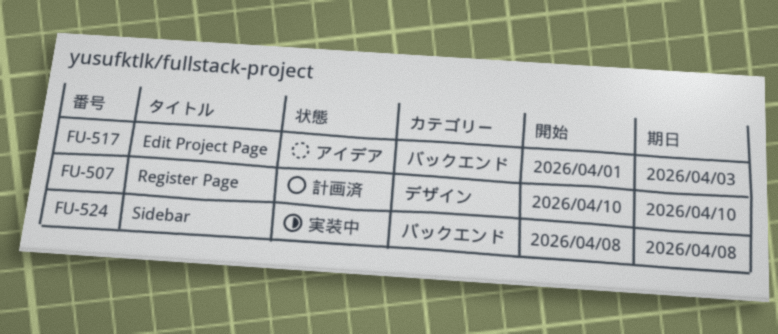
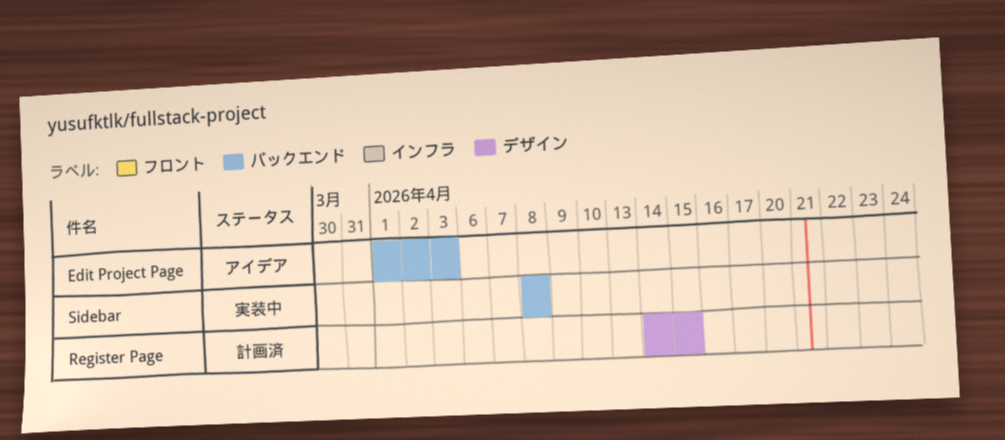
Register Page, start: Apr 10 -> Apr 14
Register Page, due: Apr 10 -> Apr 15

